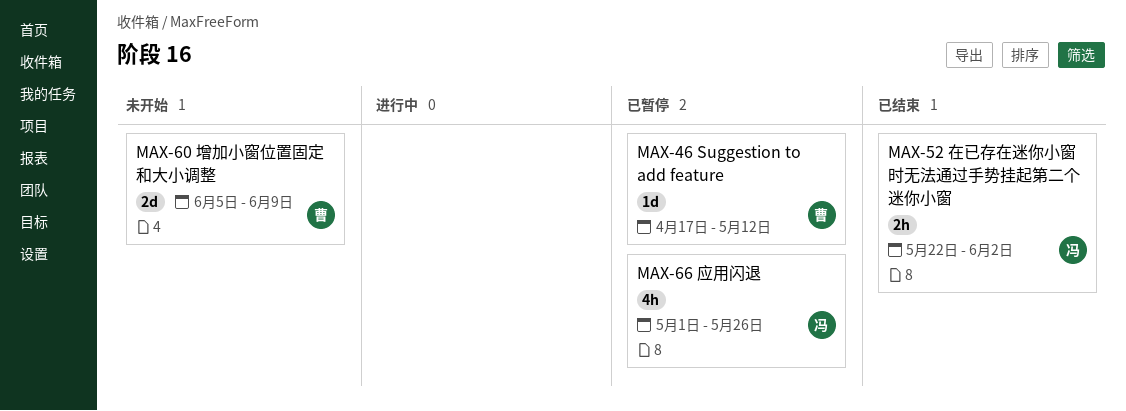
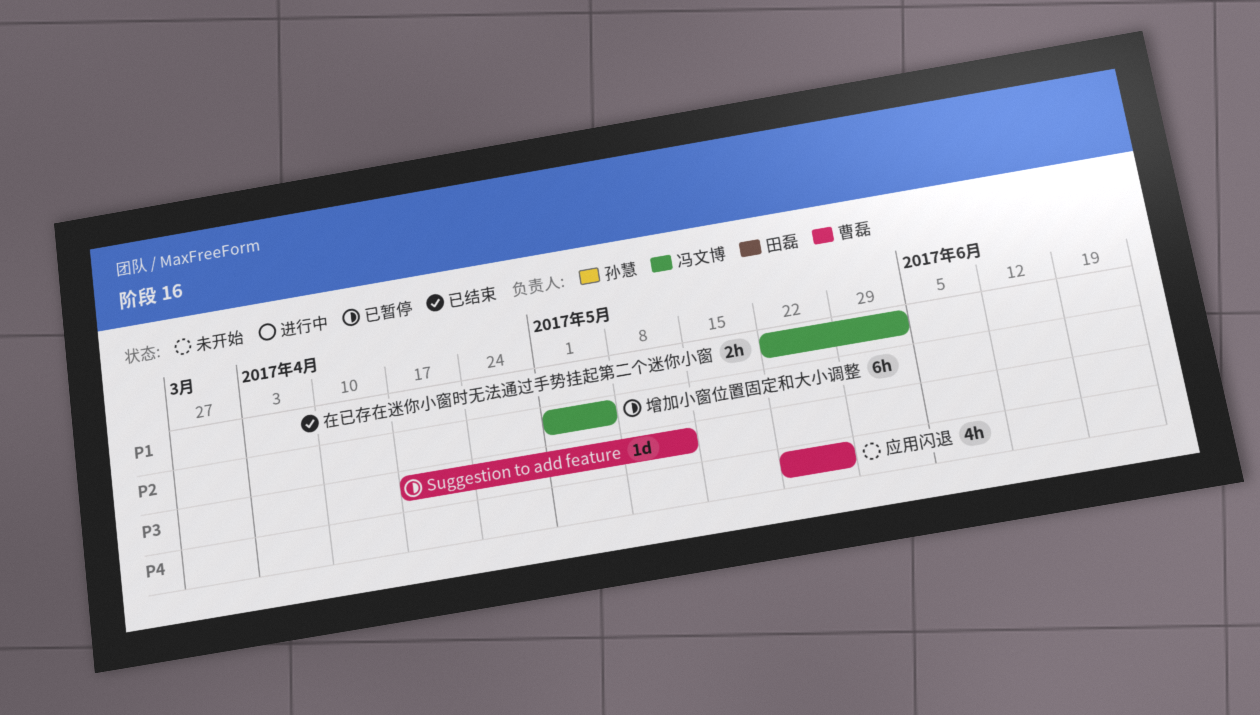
增加小窗位置固定和大小调整, status: 未开始 -> 已暂停
增加小窗位置固定和大小调整, owner: 曹磊 -> 冯文博
增加小窗位置固定和大小调整, estimate: 2d -> 6h
增加小窗位置固定和大小调整, start: Jun 5 -> May 1
增加小窗位置固定和大小调整, due: Jun 9 -> May 5
应用闪退, status: 已暂停 -> 未开始
应用闪退, owner: 冯文博 -> 曹磊
应用闪退, start: May 1 -> May 22

